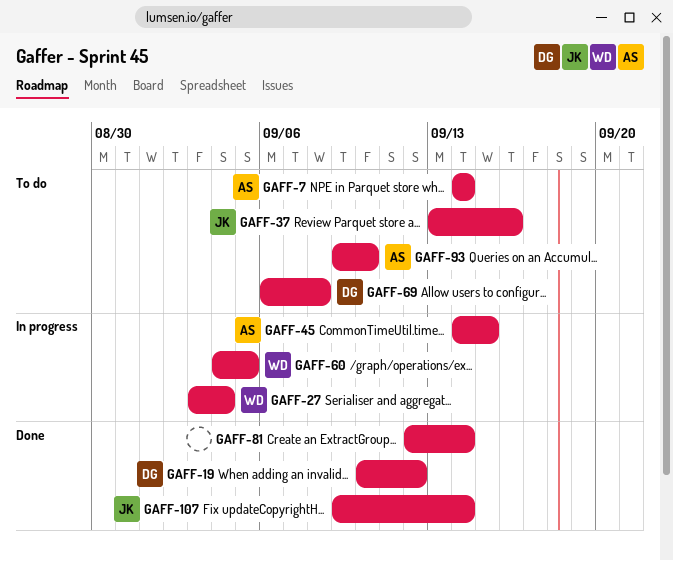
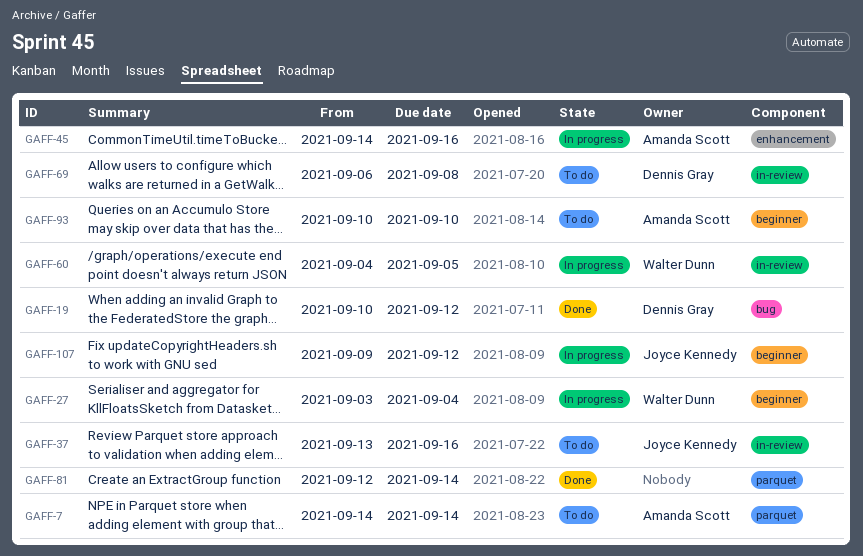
GAFF-45, due: Sep 15 -> Sep 16
GAFF-93, start: Sep 9 -> Sep 10
GAFF-107, status: Done -> In progress
GAFF-107, due: Sep 14 -> Sep 12

